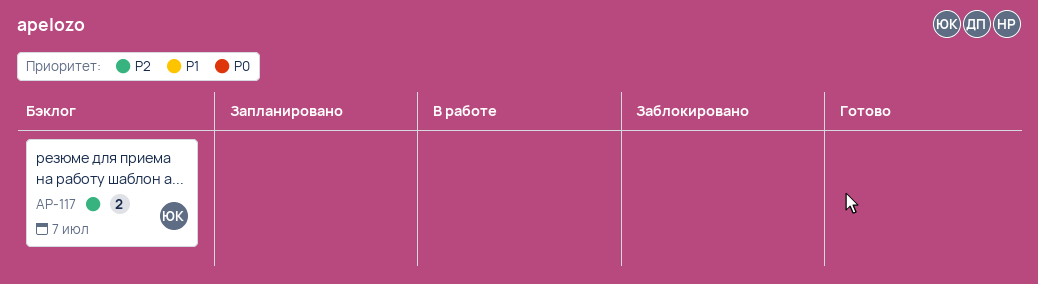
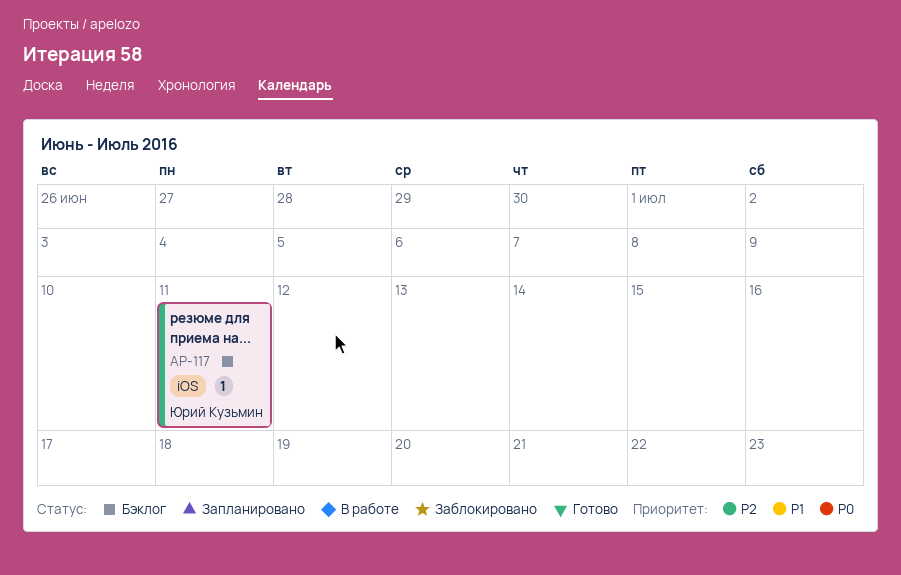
AP-117, estimate: 2 -> 1
AP-117, due: Jul 7 -> Jul 11

